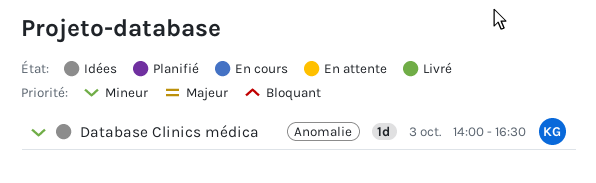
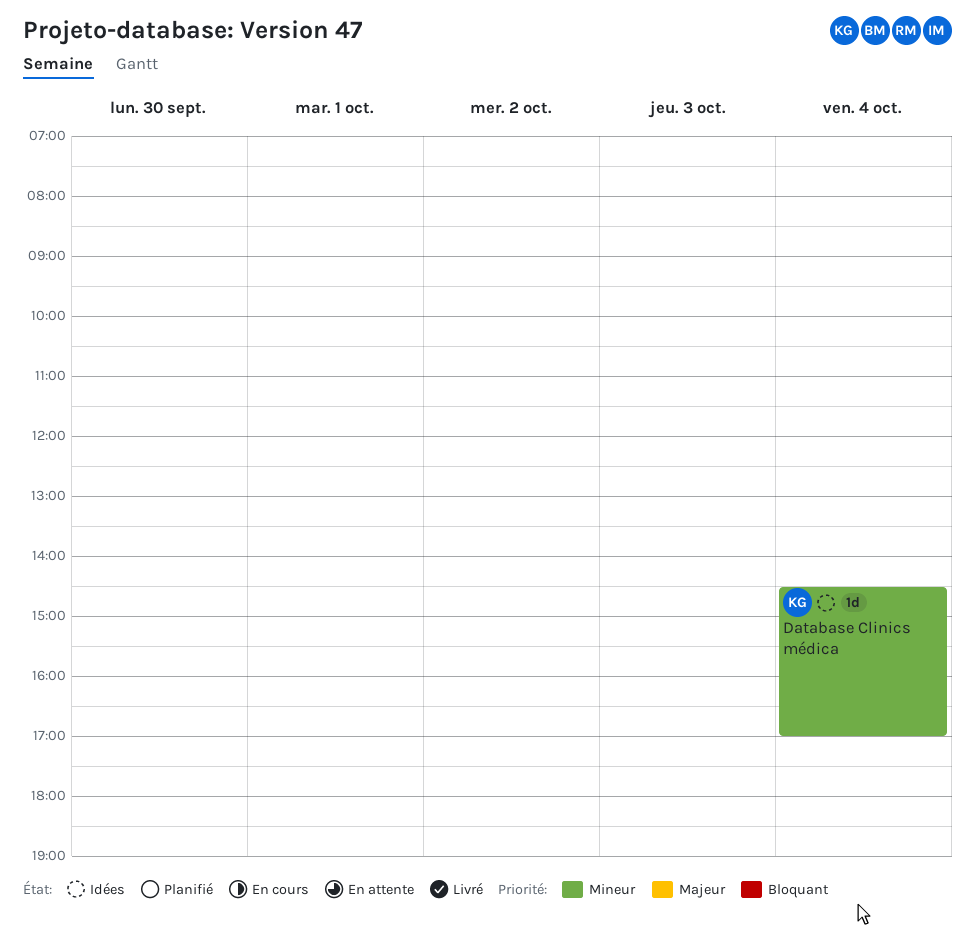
Database Clinics médica, day: Oct 3 -> Oct 4
Database Clinics médica, begins: 14:00 -> 14:30
Database Clinics médica, ends: 16:30 -> 17:00

